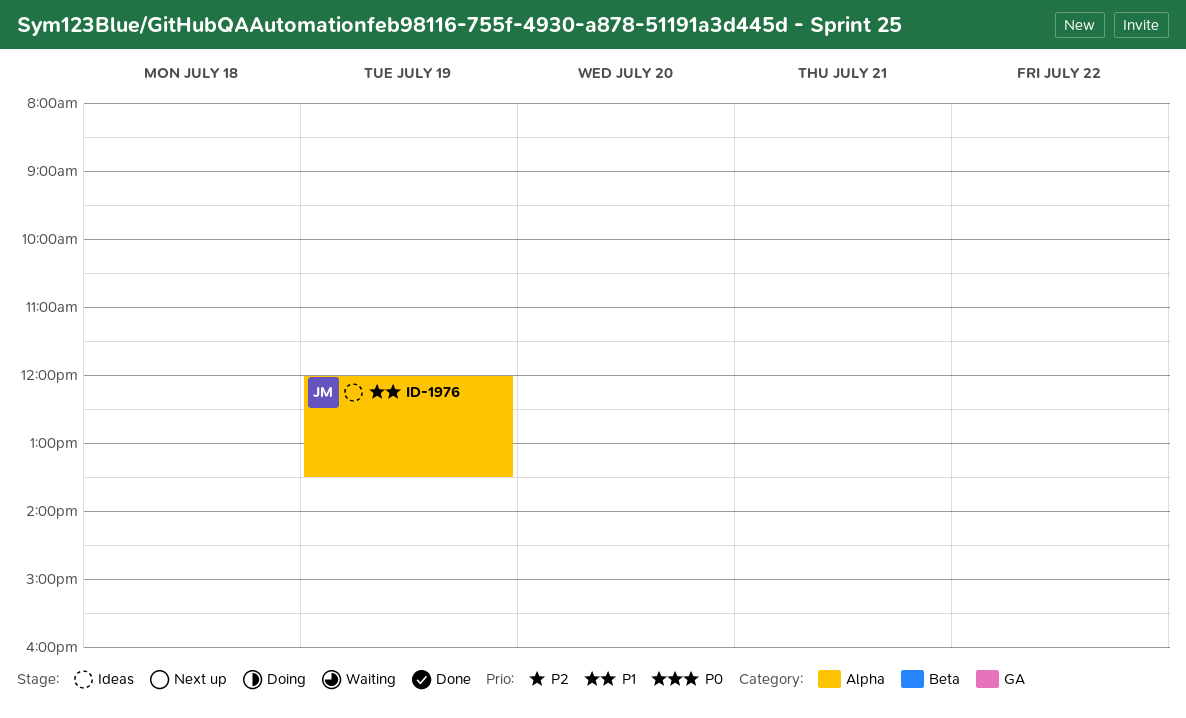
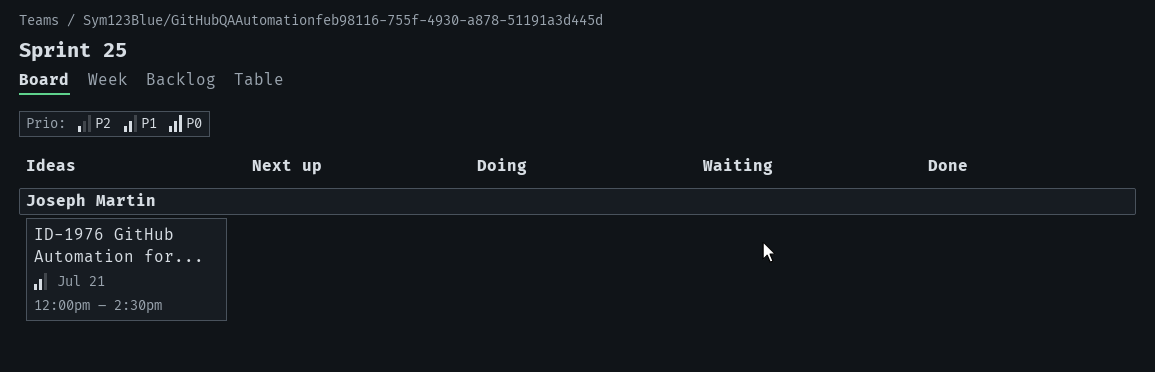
ID-1976, day: Jul 19 -> Jul 21
ID-1976, ends: 13:30 -> 14:30

